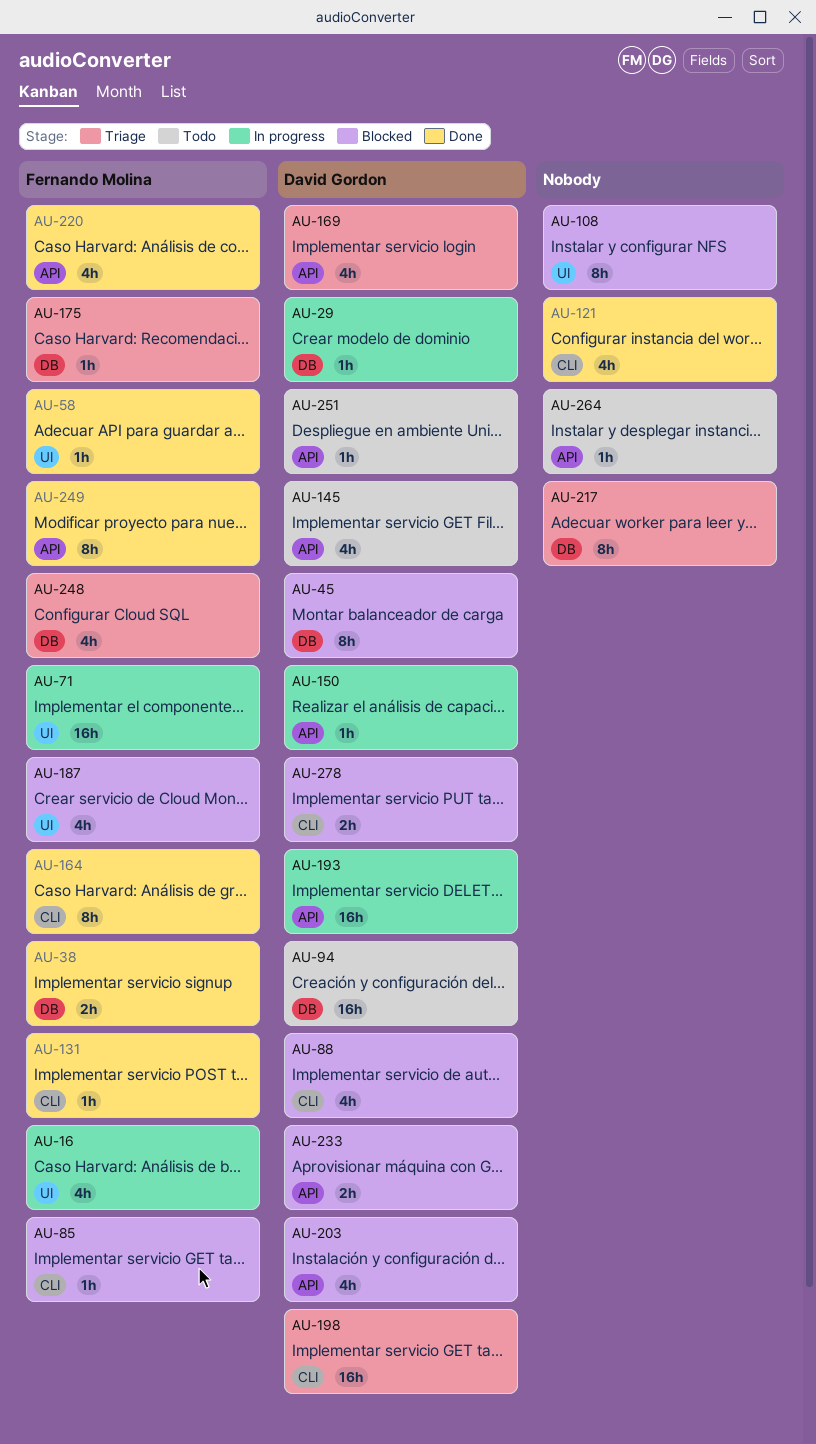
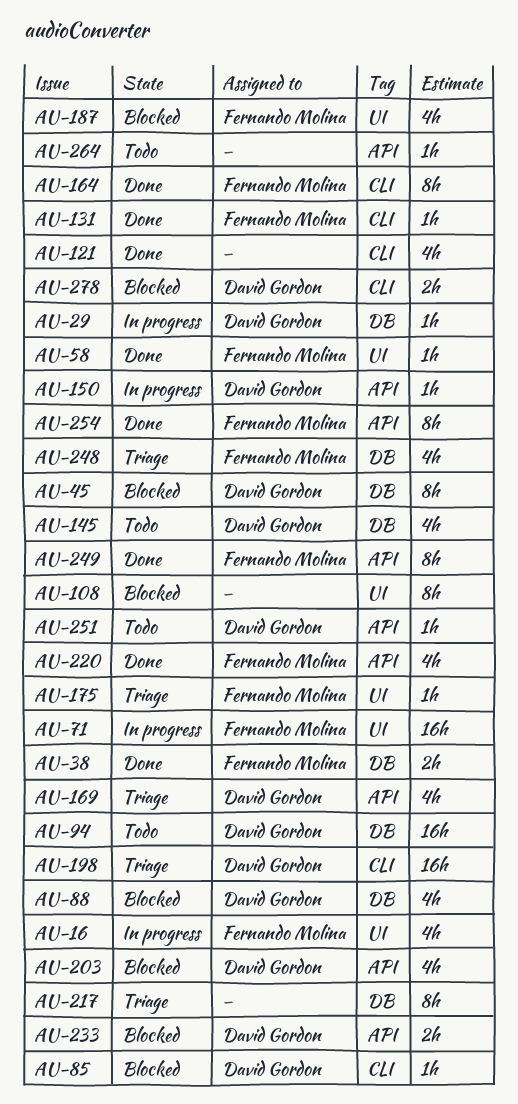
AU-85, owner: Fernando Molina -> David Gordon
AU-88, label: CLI -> DB
AU-145, label: API -> DB
AU-175, label: DB -> UI
AU-193: present -> none
AU-254: none -> present

